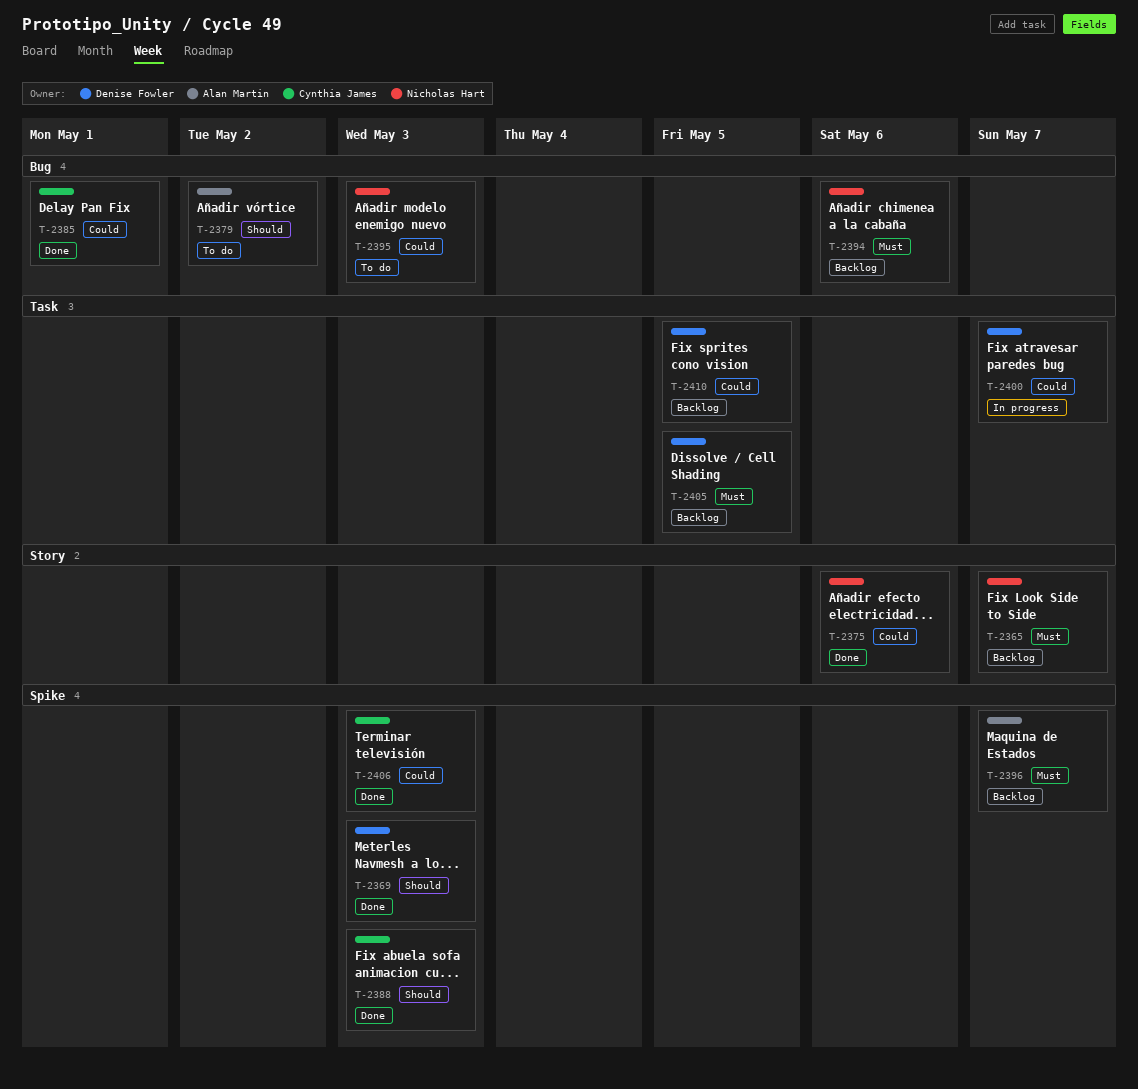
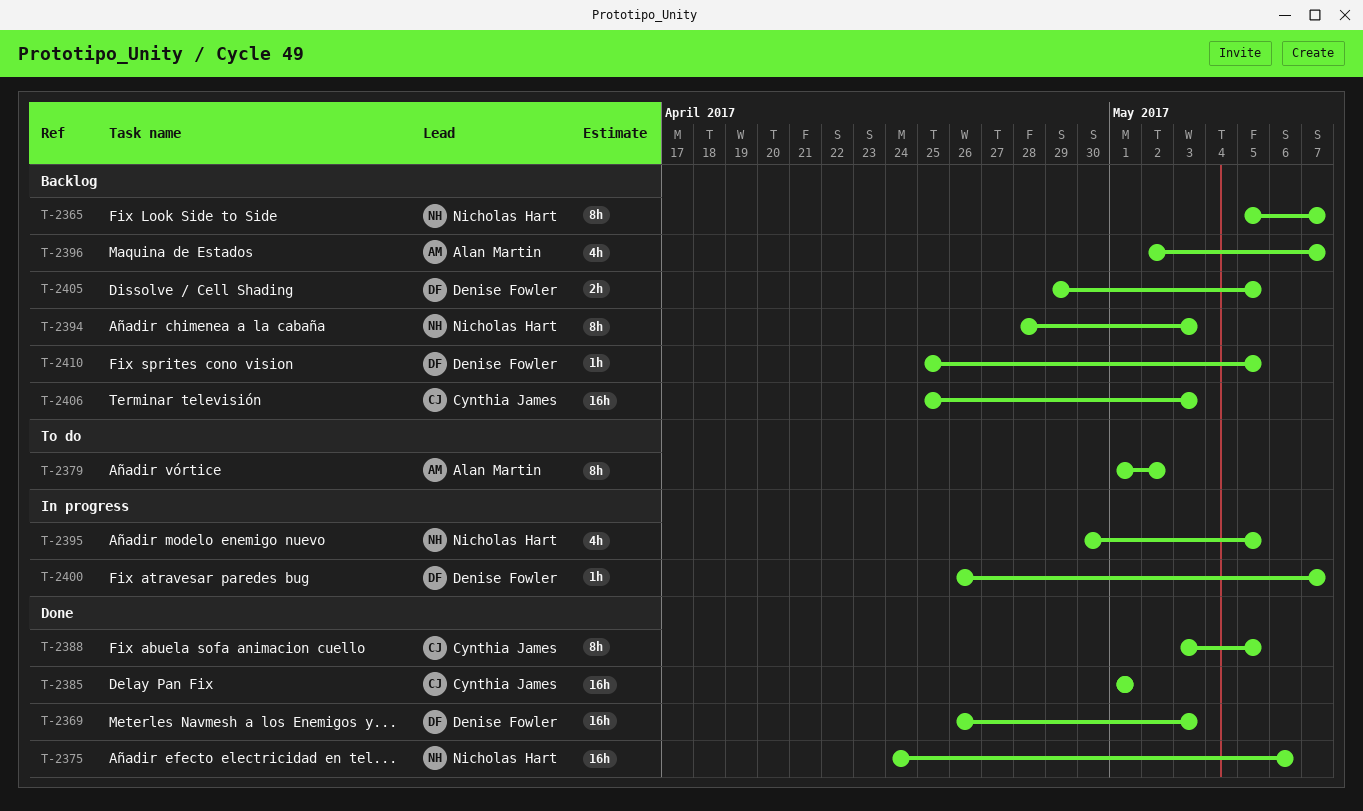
T-2388, due: May 3 -> May 5
T-2394, due: May 6 -> May 3
T-2395, status: To do -> In progress
T-2395, due: May 3 -> May 5
T-2406, status: Done -> Backlog

